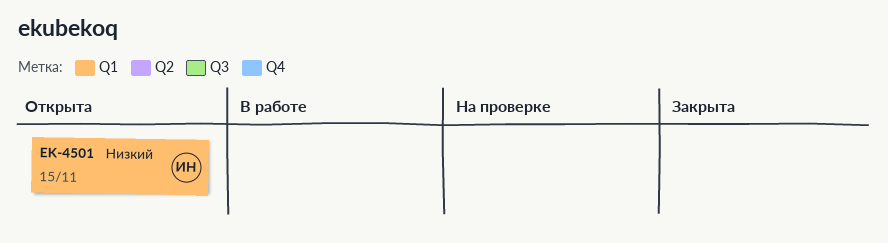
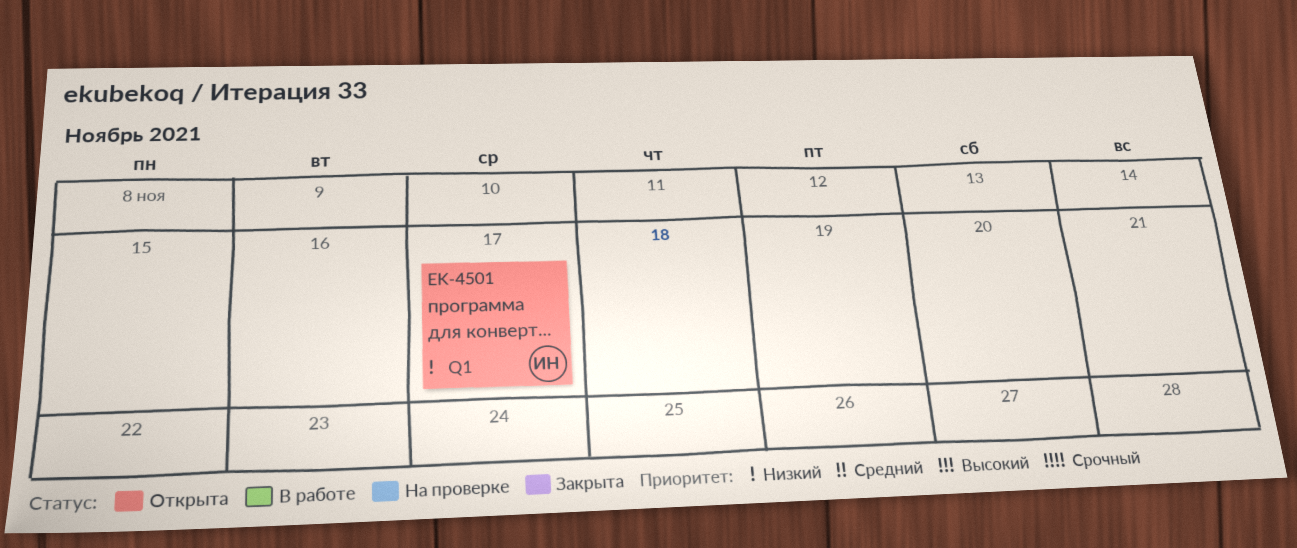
EK-4501, due: Nov 15 -> Nov 17

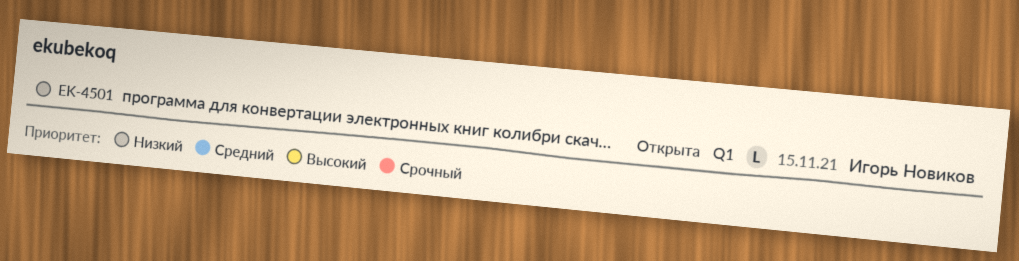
EK-4501, due: Nov 17 -> Nov 15

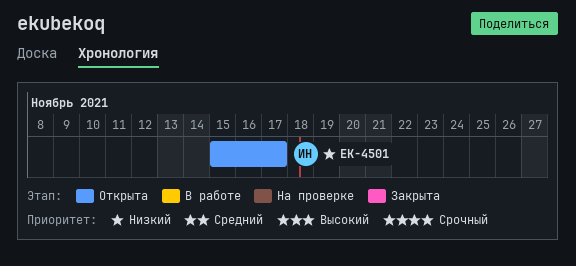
EK-4501, due: Nov 15 -> Nov 17

